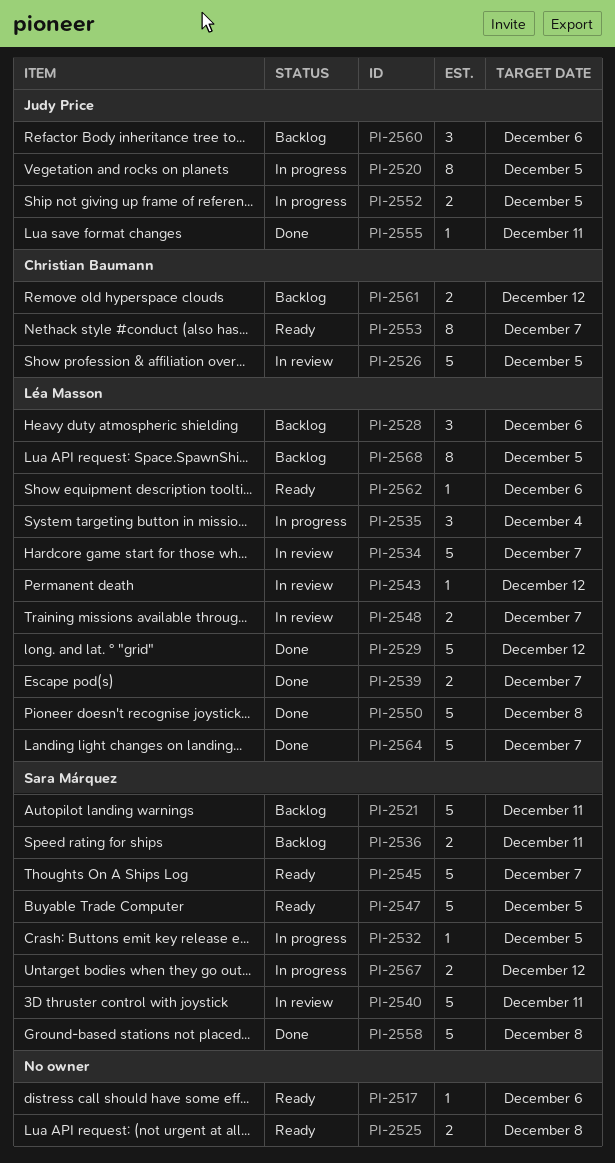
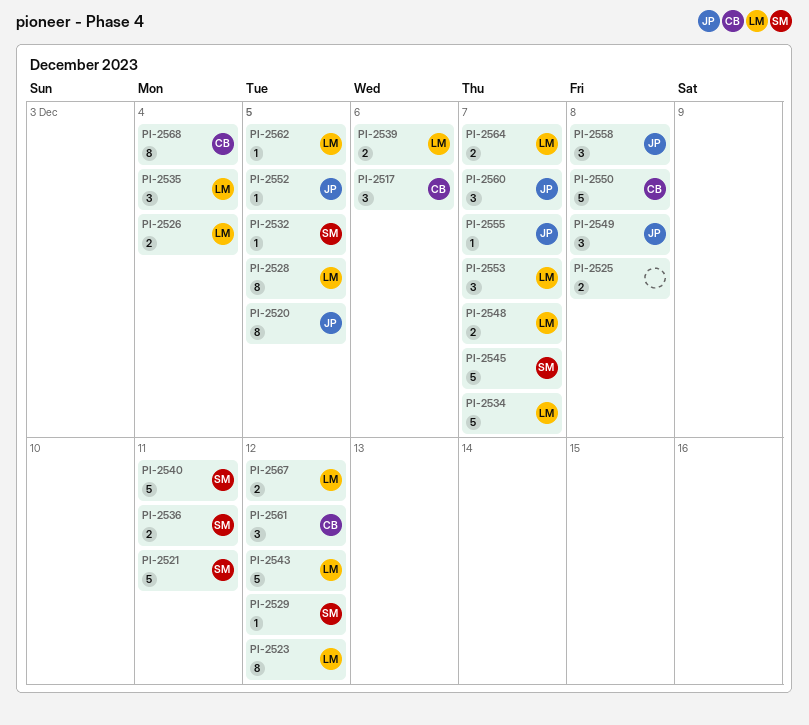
PI-2517, owner: none -> Christian Baumann
PI-2517, estimate: 1 -> 3
PI-2523: none -> present
PI-2526, owner: Christian Baumann -> Léa Masson
PI-2526, estimate: 5 -> 2
PI-2526, due: Dec 5 -> Dec 4
PI-2528, estimate: 3 -> 8
PI-2528, due: Dec 6 -> Dec 5
PI-2529, owner: Léa Masson -> Sara Márquez
PI-2529, estimate: 5 -> 1
PI-2539, due: Dec 7 -> Dec 6
PI-2543, estimate: 1 -> 5
PI-2547: present -> none
PI-2549: none -> present
PI-2550, owner: Léa Masson -> Christian Baumann
PI-2552, estimate: 2 -> 1
PI-2553, owner: Christian Baumann -> Léa Masson
PI-2553, estimate: 8 -> 3
PI-2555, due: Dec 11 -> Dec 7
PI-2558, owner: Sara Márquez -> Judy Price
PI-2558, estimate: 5 -> 3
PI-2560, due: Dec 6 -> Dec 7
PI-2561, estimate: 2 -> 3
PI-2562, due: Dec 6 -> Dec 5
PI-2564, estimate: 5 -> 2
PI-2567, owner: Sara Márquez -> Léa Masson
PI-2568, owner: Léa Masson -> Christian Baumann
PI-2568, due: Dec 5 -> Dec 4

